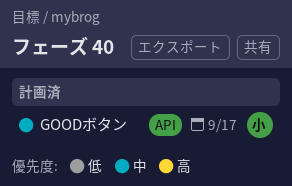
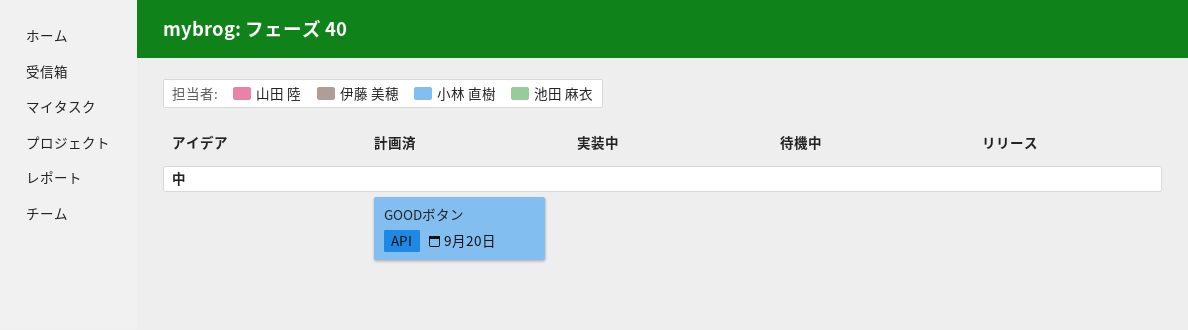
GOODボタン, due: Sep 17 -> Sep 20

